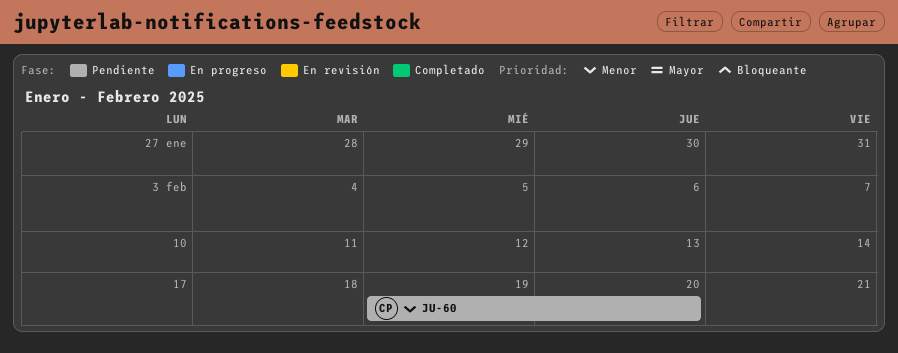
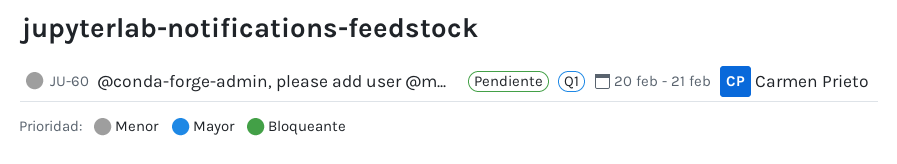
JU-60, start: Feb 19 -> Feb 20
JU-60, due: Feb 20 -> Feb 21

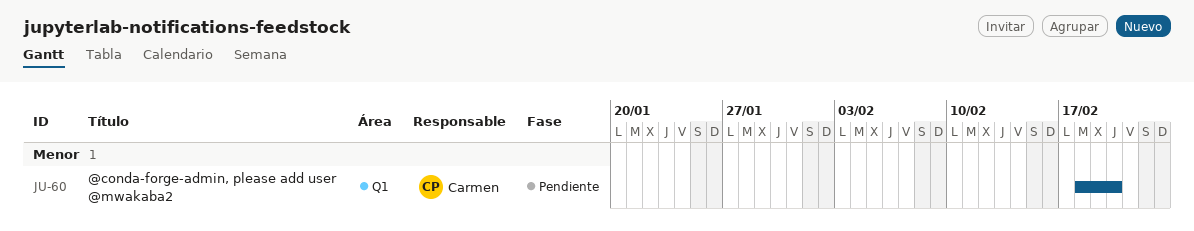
JU-60, start: Feb 20 -> Feb 18
JU-60, due: Feb 21 -> Feb 20

